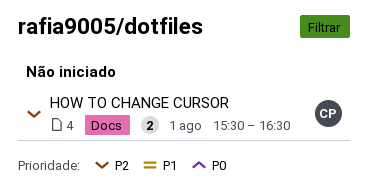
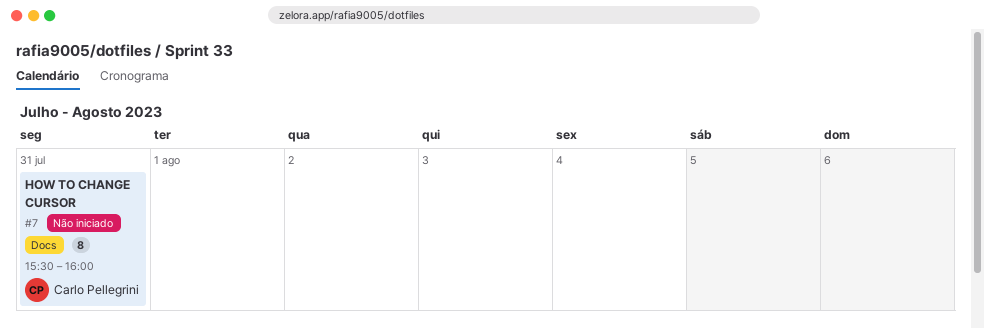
HOW TO CHANGE CURSOR, estimate: 2 -> 8
HOW TO CHANGE CURSOR, day: Aug 1 -> Jul 31
HOW TO CHANGE CURSOR, ends: 16:30 -> 16:00

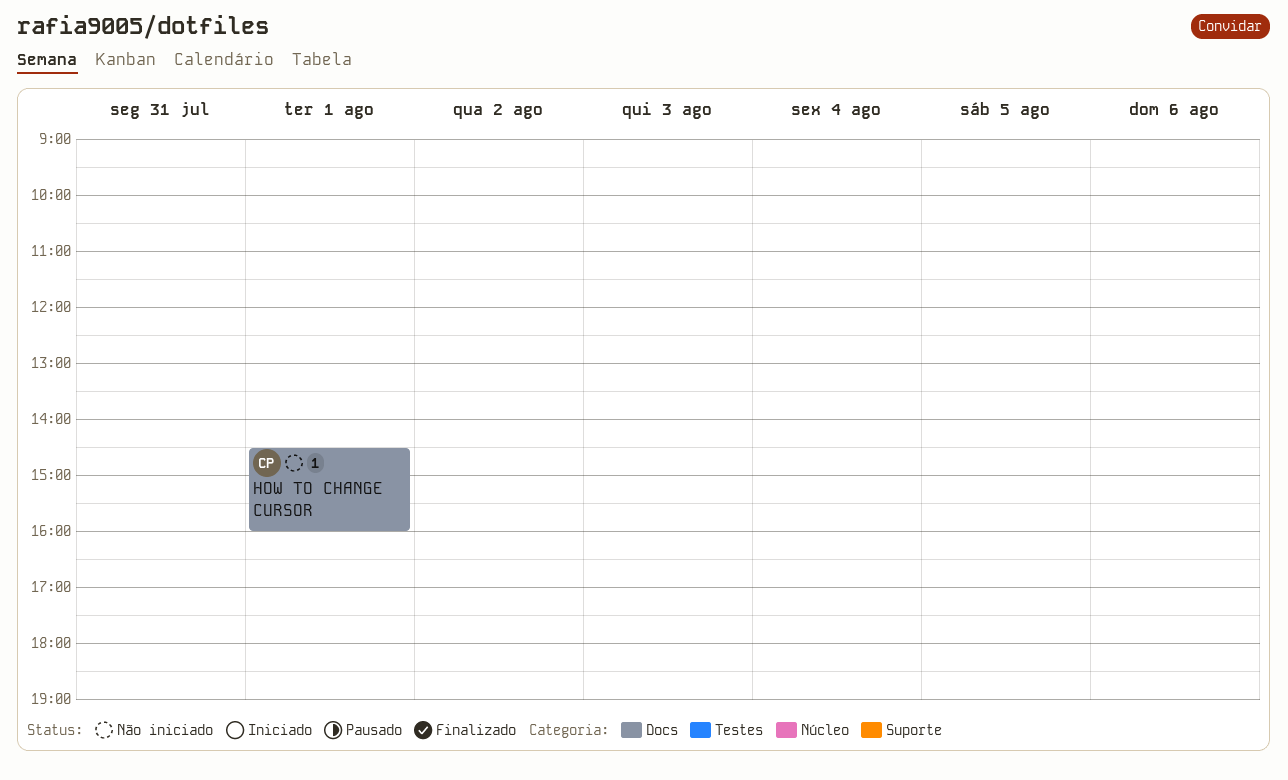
HOW TO CHANGE CURSOR, estimate: 8 -> 1
HOW TO CHANGE CURSOR, day: Jul 31 -> Aug 1
HOW TO CHANGE CURSOR, begins: 15:30 -> 14:30

